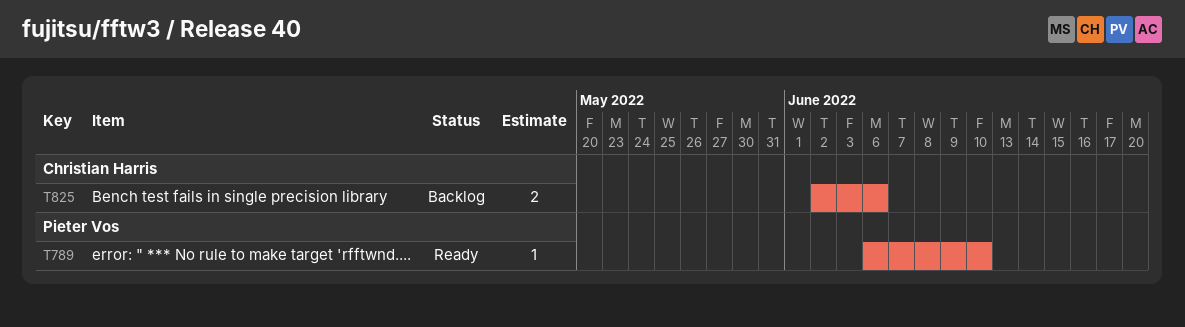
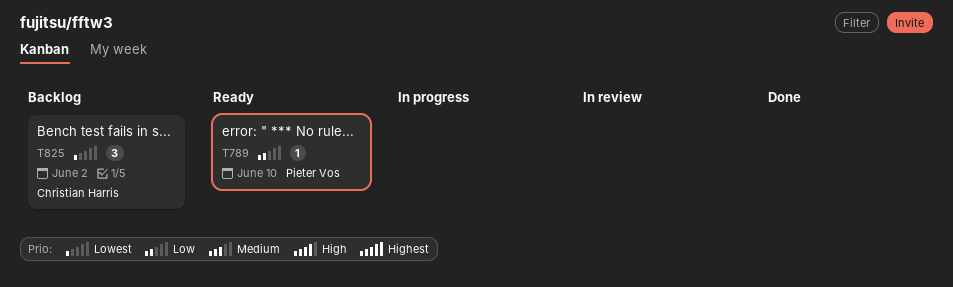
T825, estimate: 2 -> 3
T825, due: Jun 6 -> Jun 2

